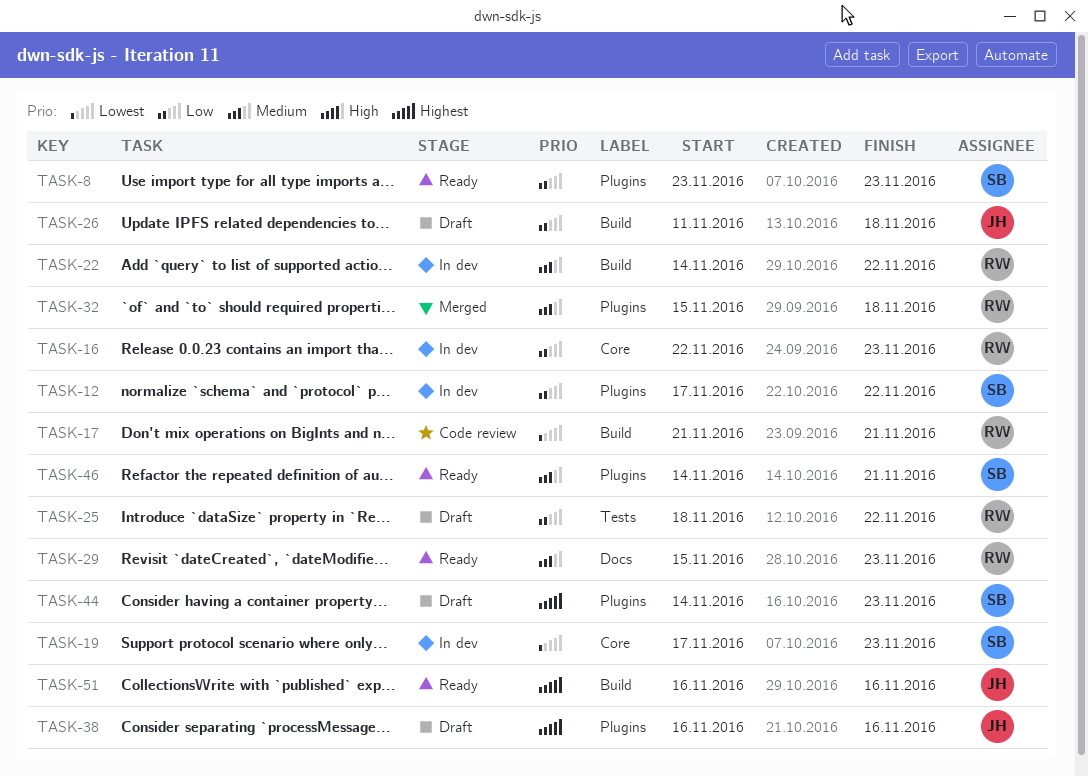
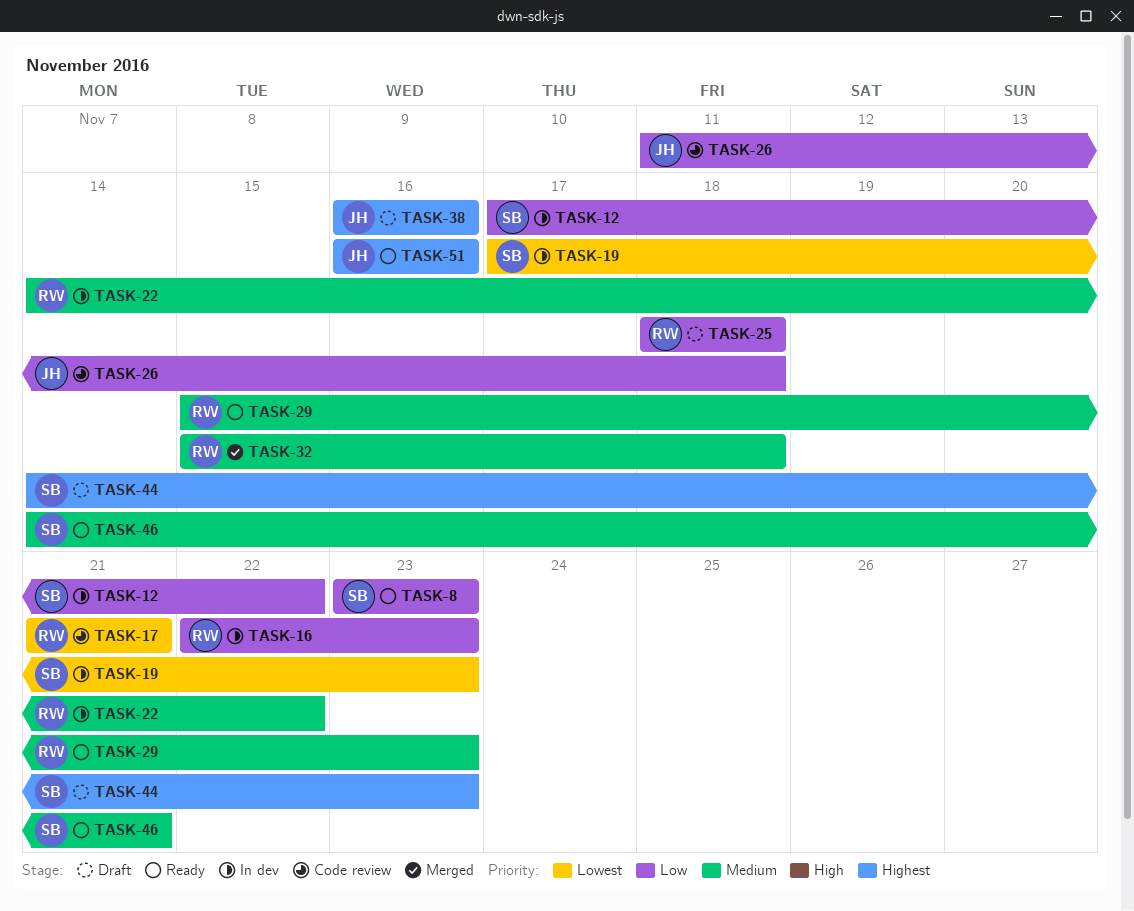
TASK-25, due: Nov 22 -> Nov 18
TASK-26, status: Draft -> Code review

